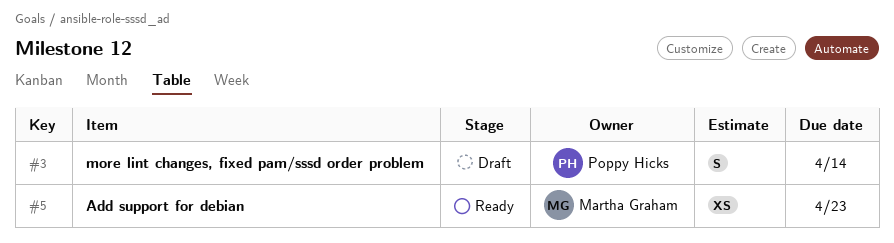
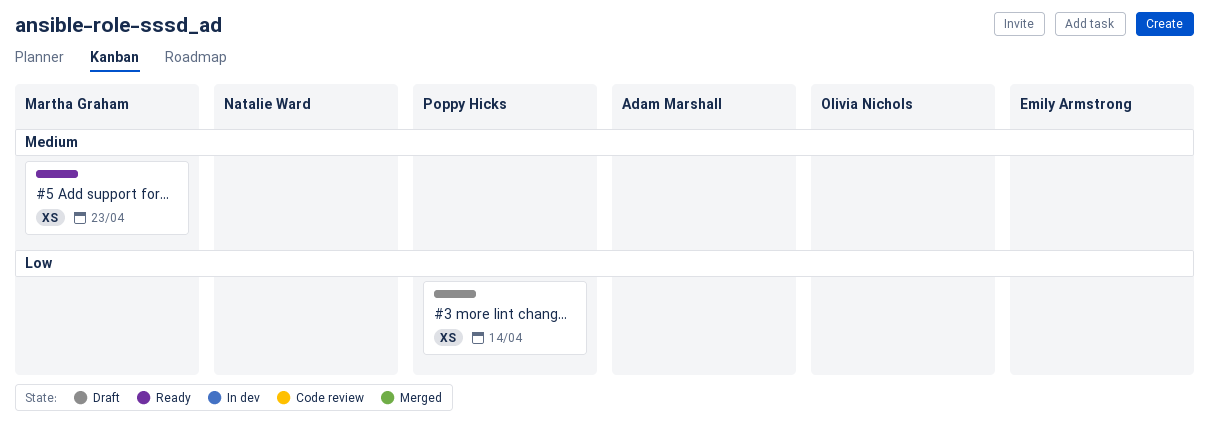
#3, estimate: S -> XS

